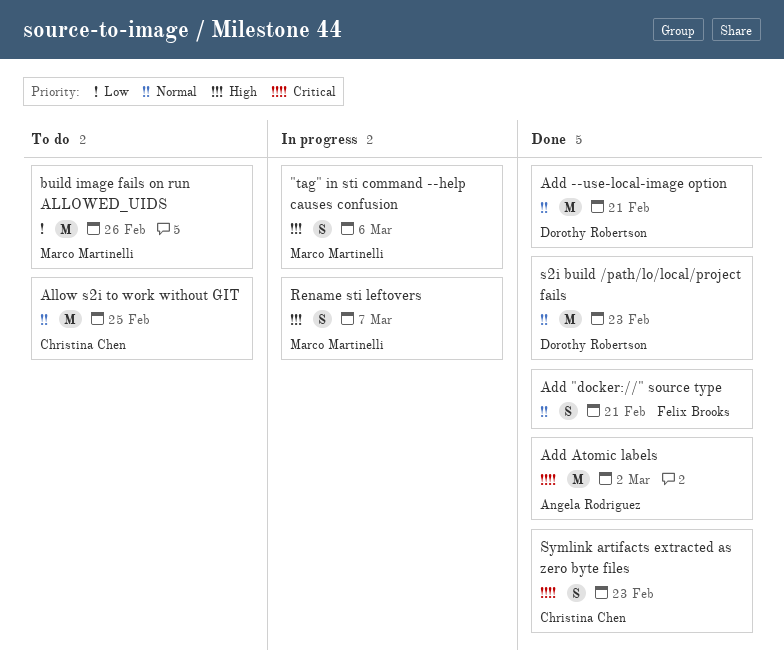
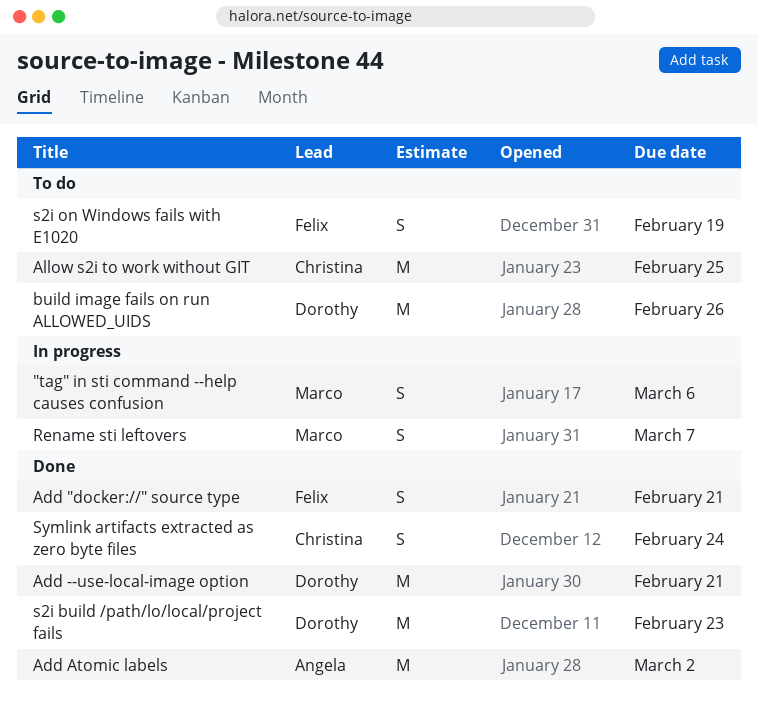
build image fails on run ALLOWED_UIDS, owner: Marco Martinelli -> Dorothy Robertson
s2i on Windows fails with E1020: none -> present
Symlink artifacts extracted as zero byte files, due: Feb 23 -> Feb 24

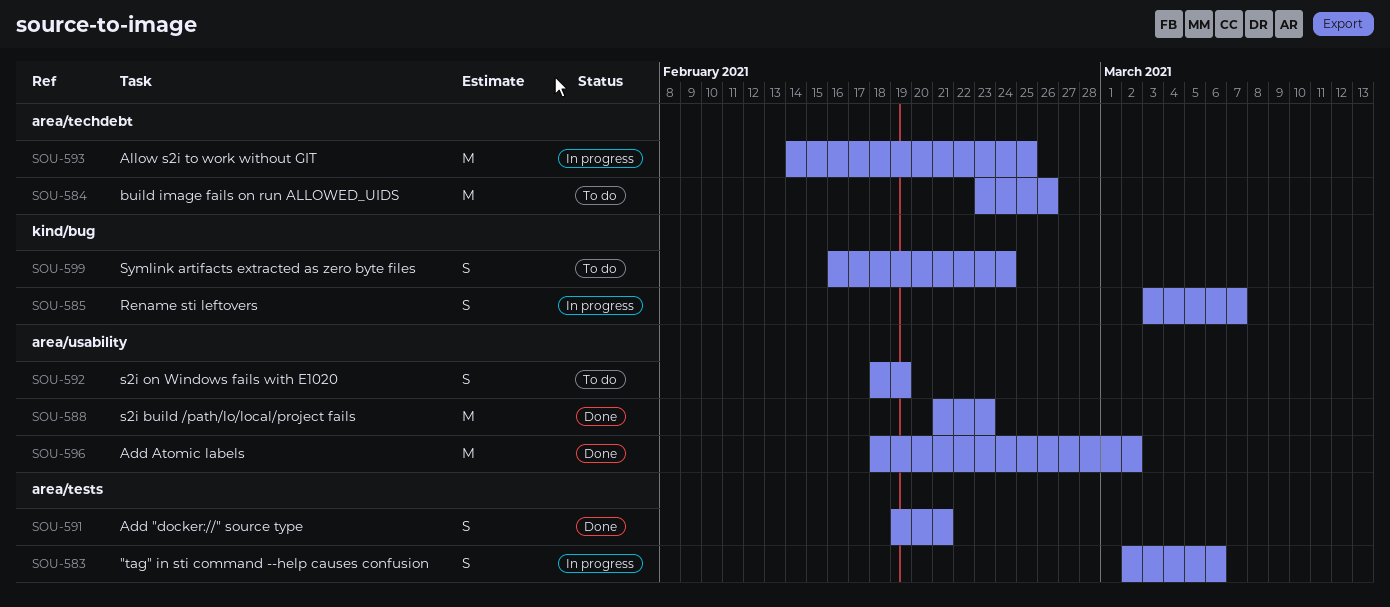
Add --use-local-image option: present -> none
Allow s2i to work without GIT, status: To do -> In progress
Symlink artifacts extracted as zero byte files, status: Done -> To do

